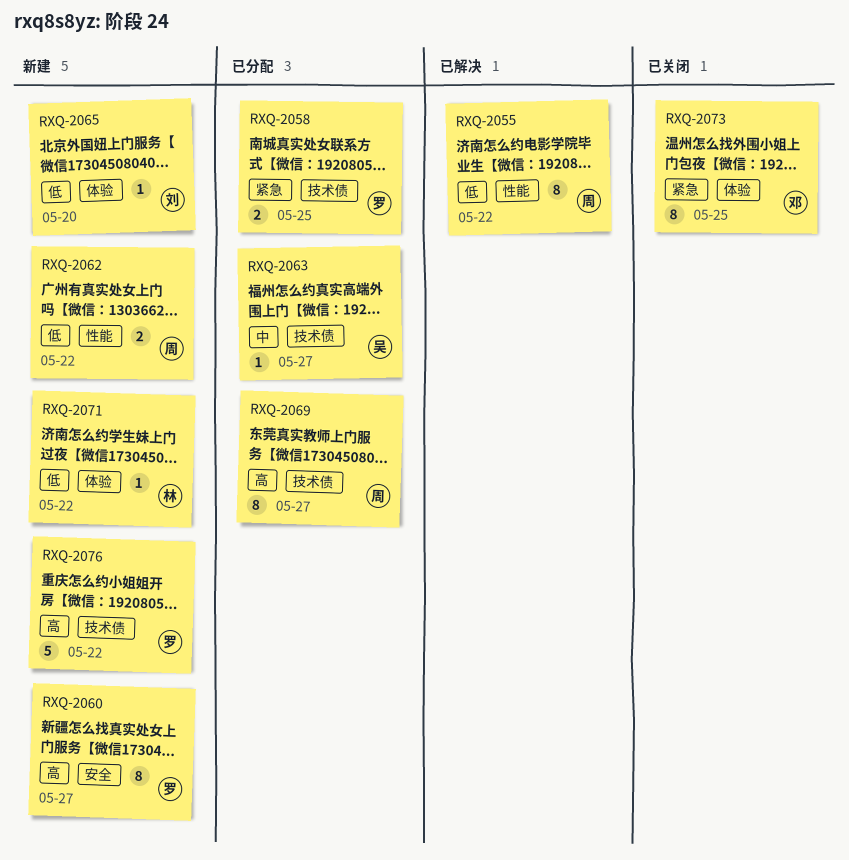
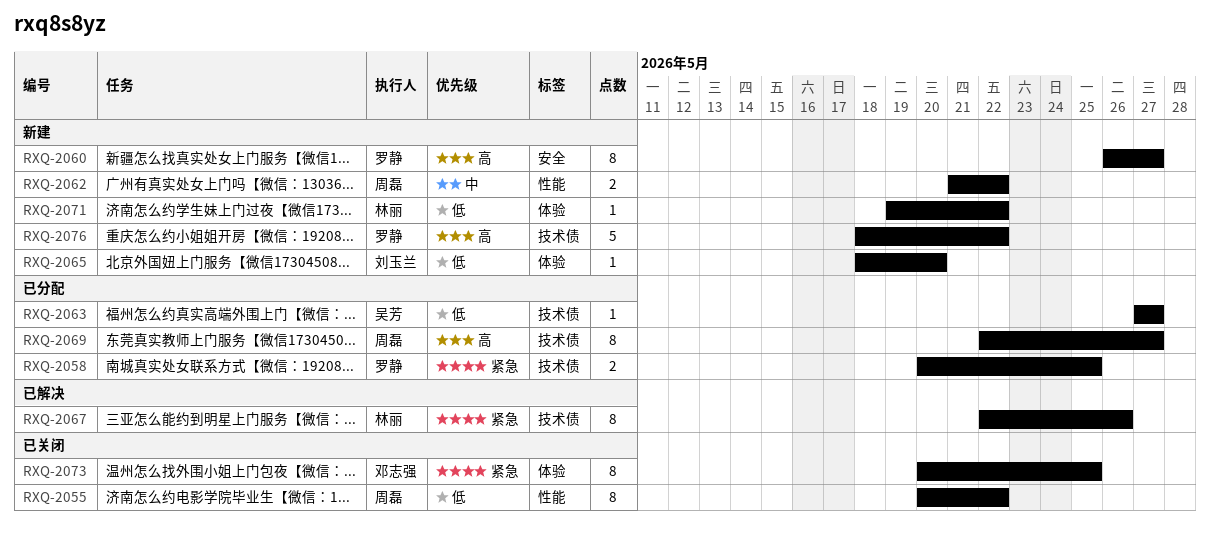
RXQ-2055, status: 已解决 -> 已关闭
RXQ-2062, priority: 低 -> 中
RXQ-2063, priority: 中 -> 低
RXQ-2067: none -> present

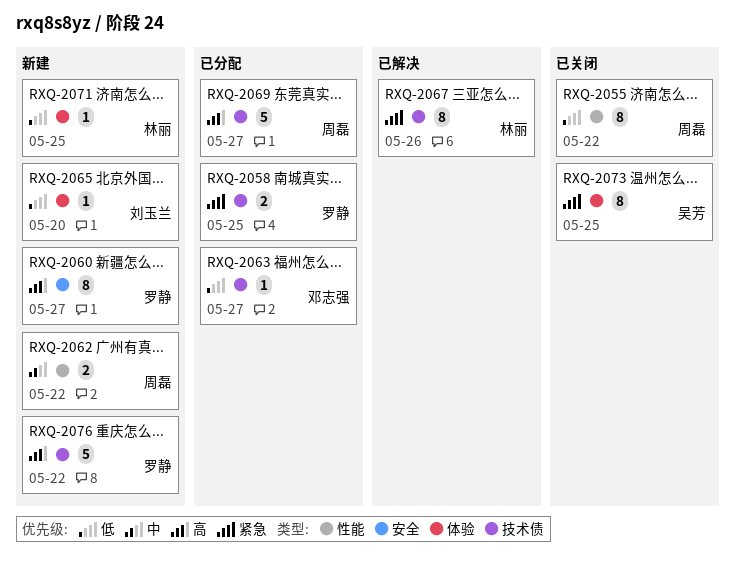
RXQ-2063, owner: 吴芳 -> 邓志强
RXQ-2069, estimate: 8 -> 5
RXQ-2071, due: May 22 -> May 25
RXQ-2073, owner: 邓志强 -> 吴芳

